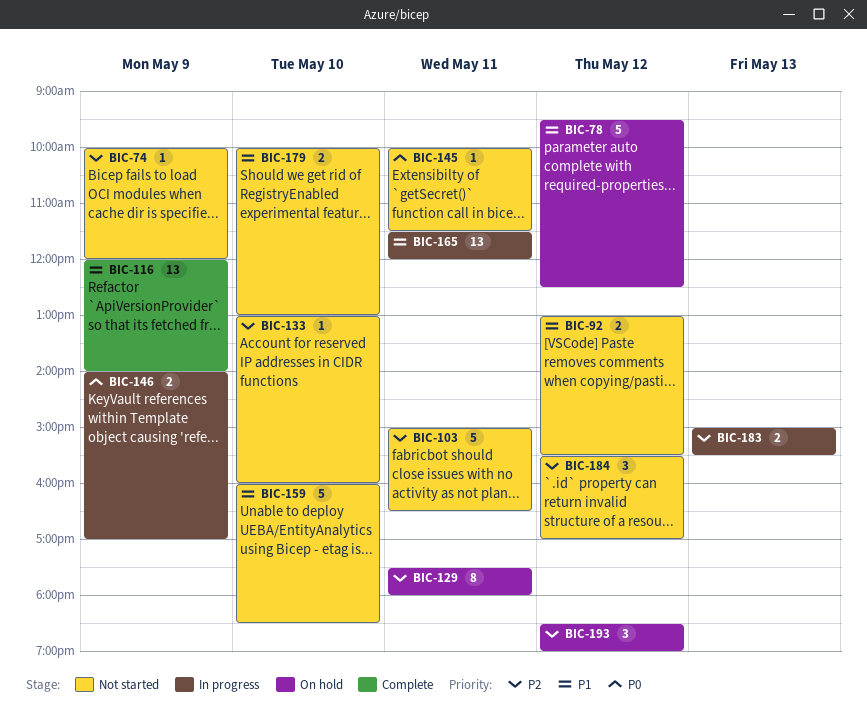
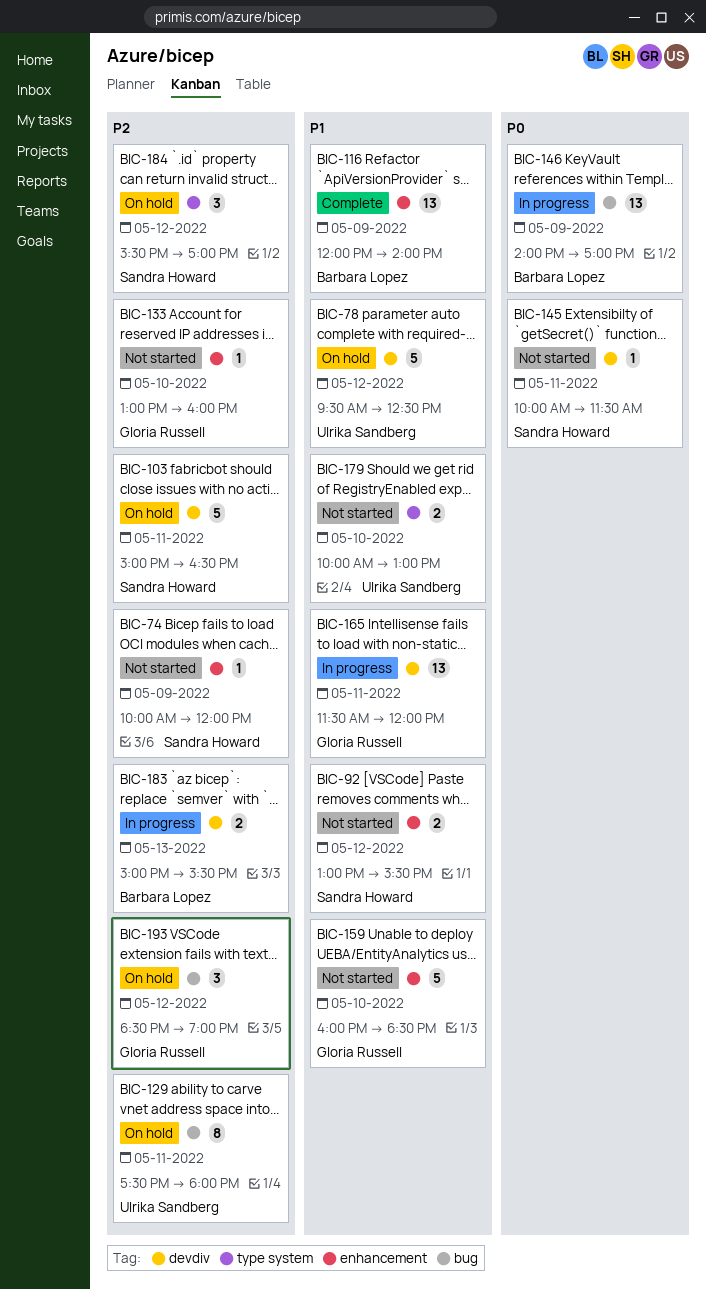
BIC-103, status: Not started -> On hold
BIC-146, estimate: 2 -> 13
BIC-184, status: Not started -> On hold

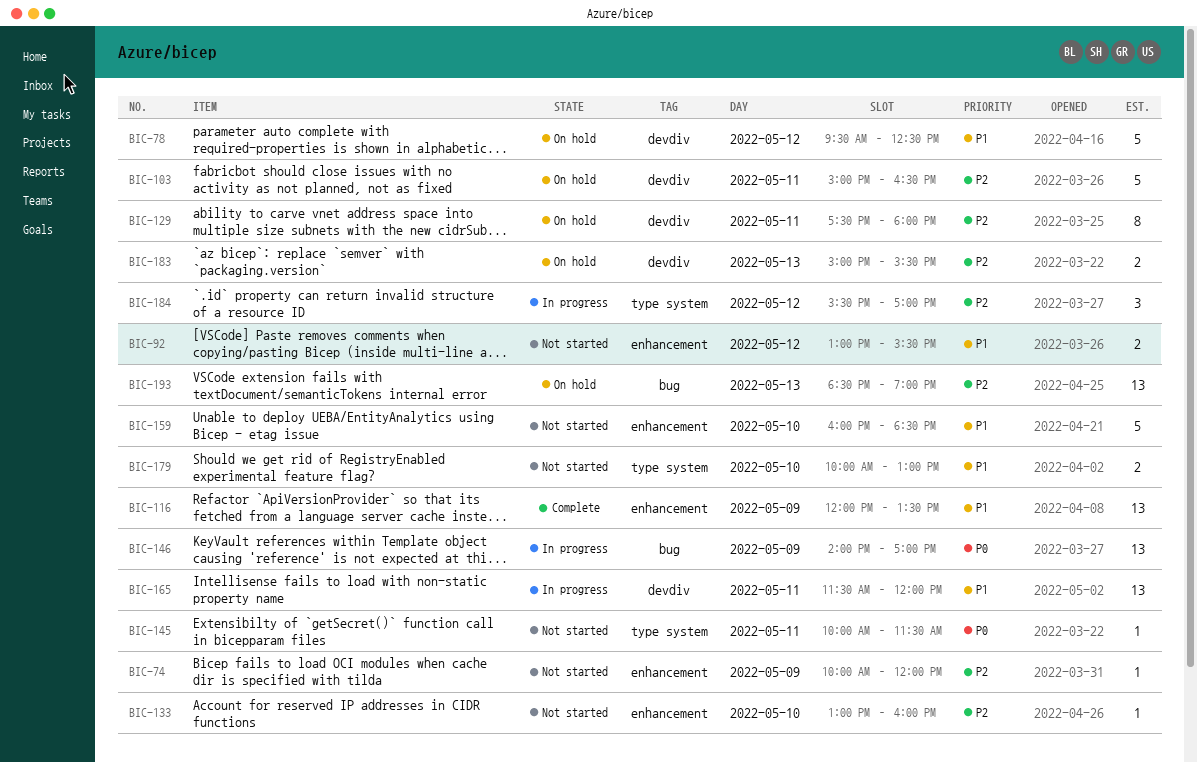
BIC-116, ends: 14:00 -> 13:30
BIC-129, label: bug -> devdiv
BIC-145, label: devdiv -> type system
BIC-183, status: In progress -> On hold
BIC-184, status: On hold -> In progress
BIC-193, estimate: 3 -> 13
BIC-193, day: May 12 -> May 13

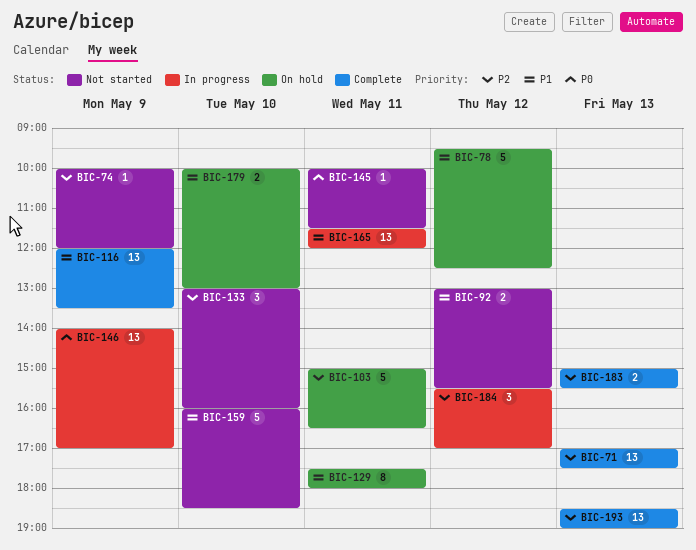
BIC-71: none -> present
BIC-129, priority: P2 -> P1
BIC-133, estimate: 1 -> 3
BIC-179, status: Not started -> On hold
BIC-183, status: On hold -> Complete
BIC-193, status: On hold -> Complete

